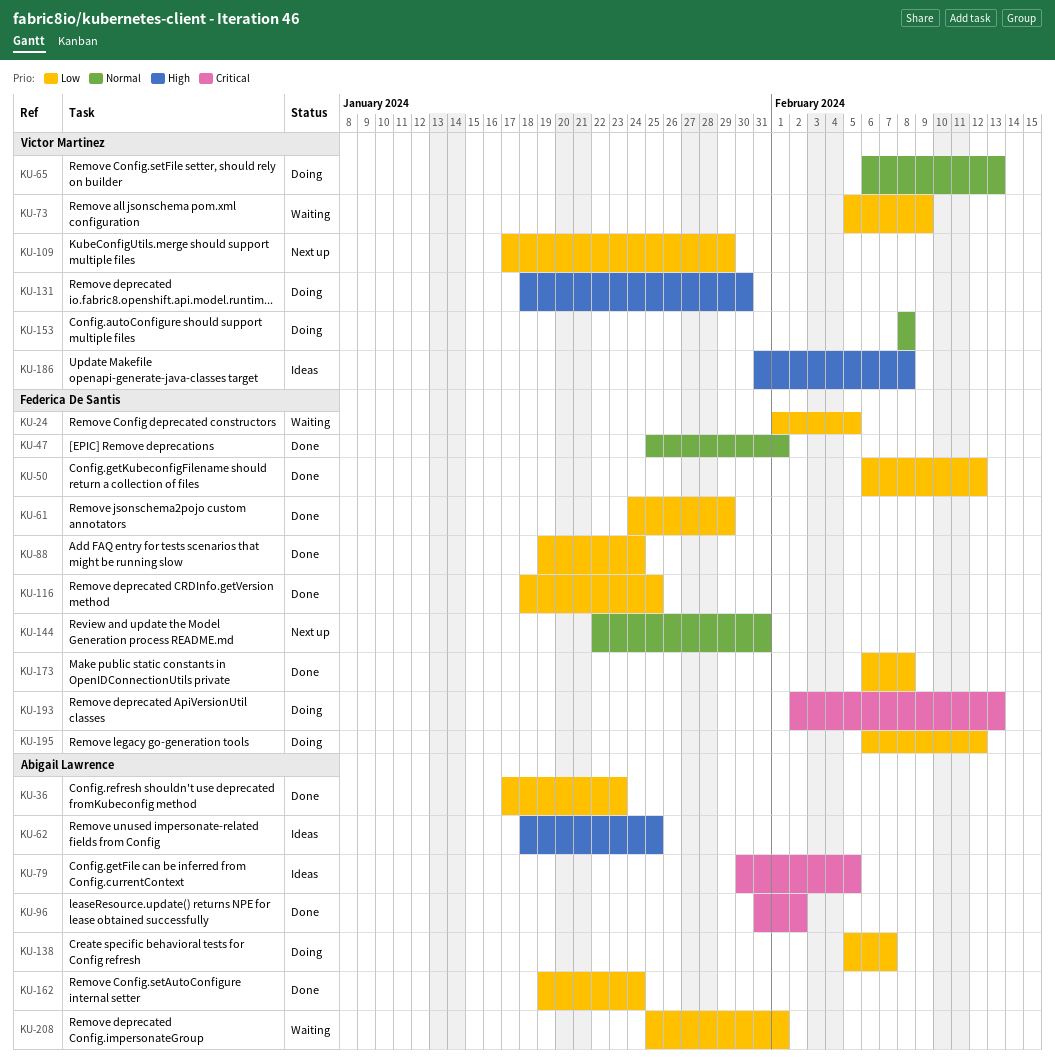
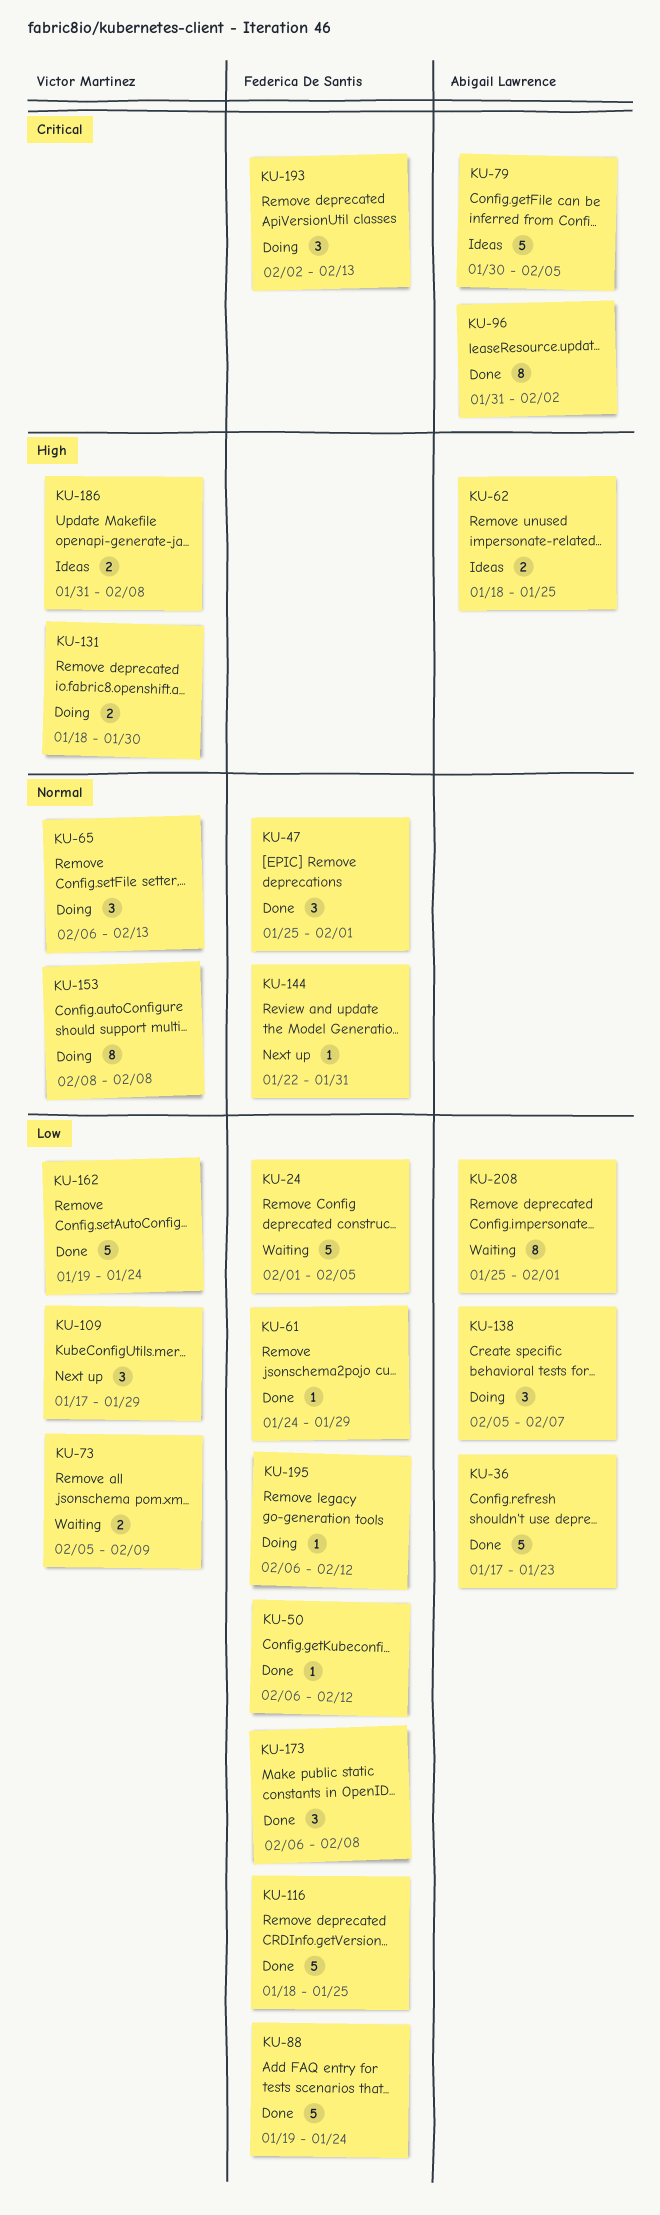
KU-162, owner: Abigail Lawrence -> Victor Martinez

